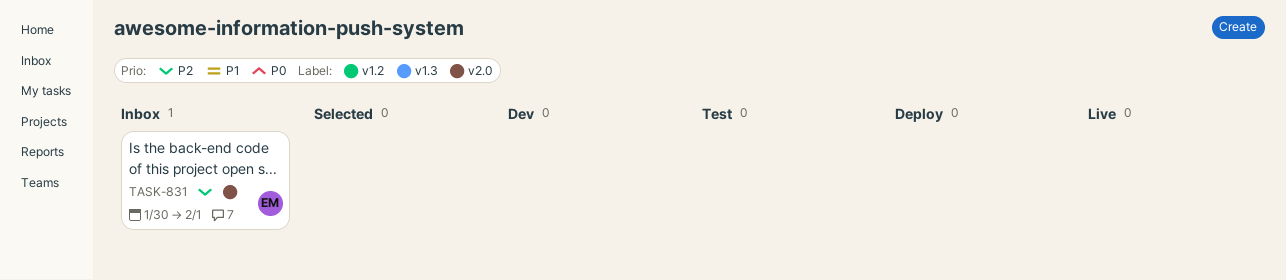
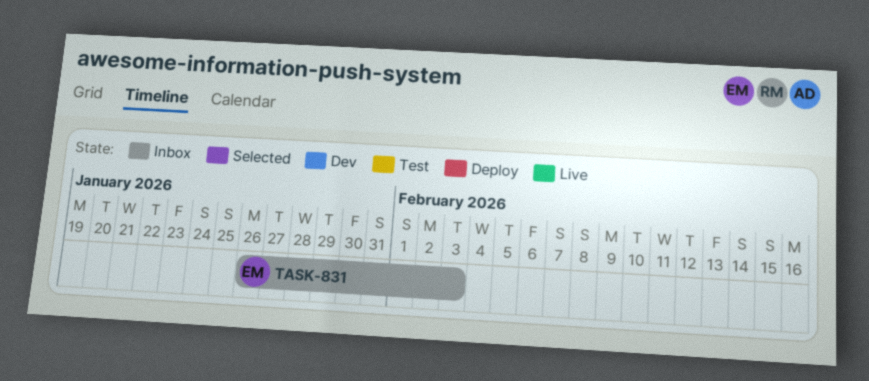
TASK-831, start: Jan 30 -> Jan 26
TASK-831, due: Feb 1 -> Feb 3

